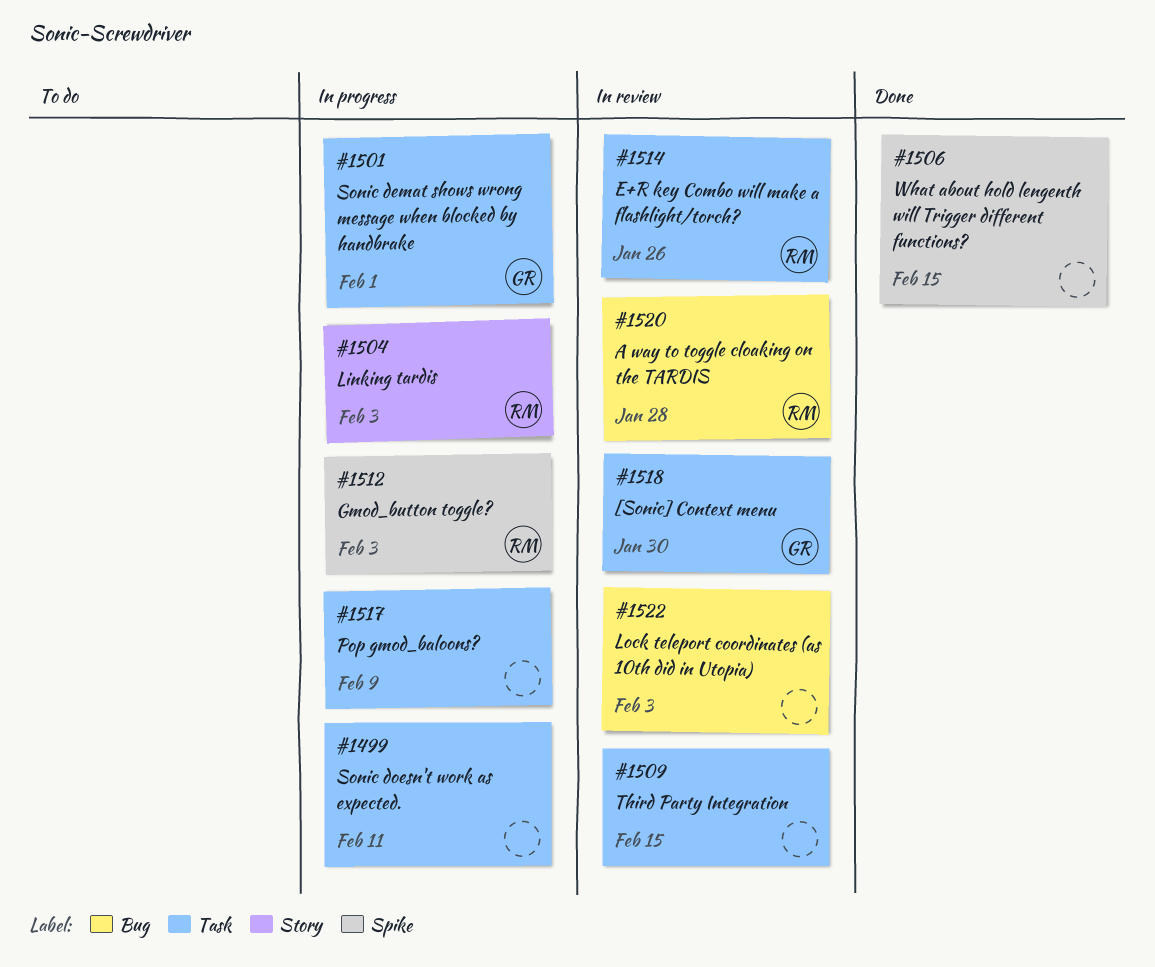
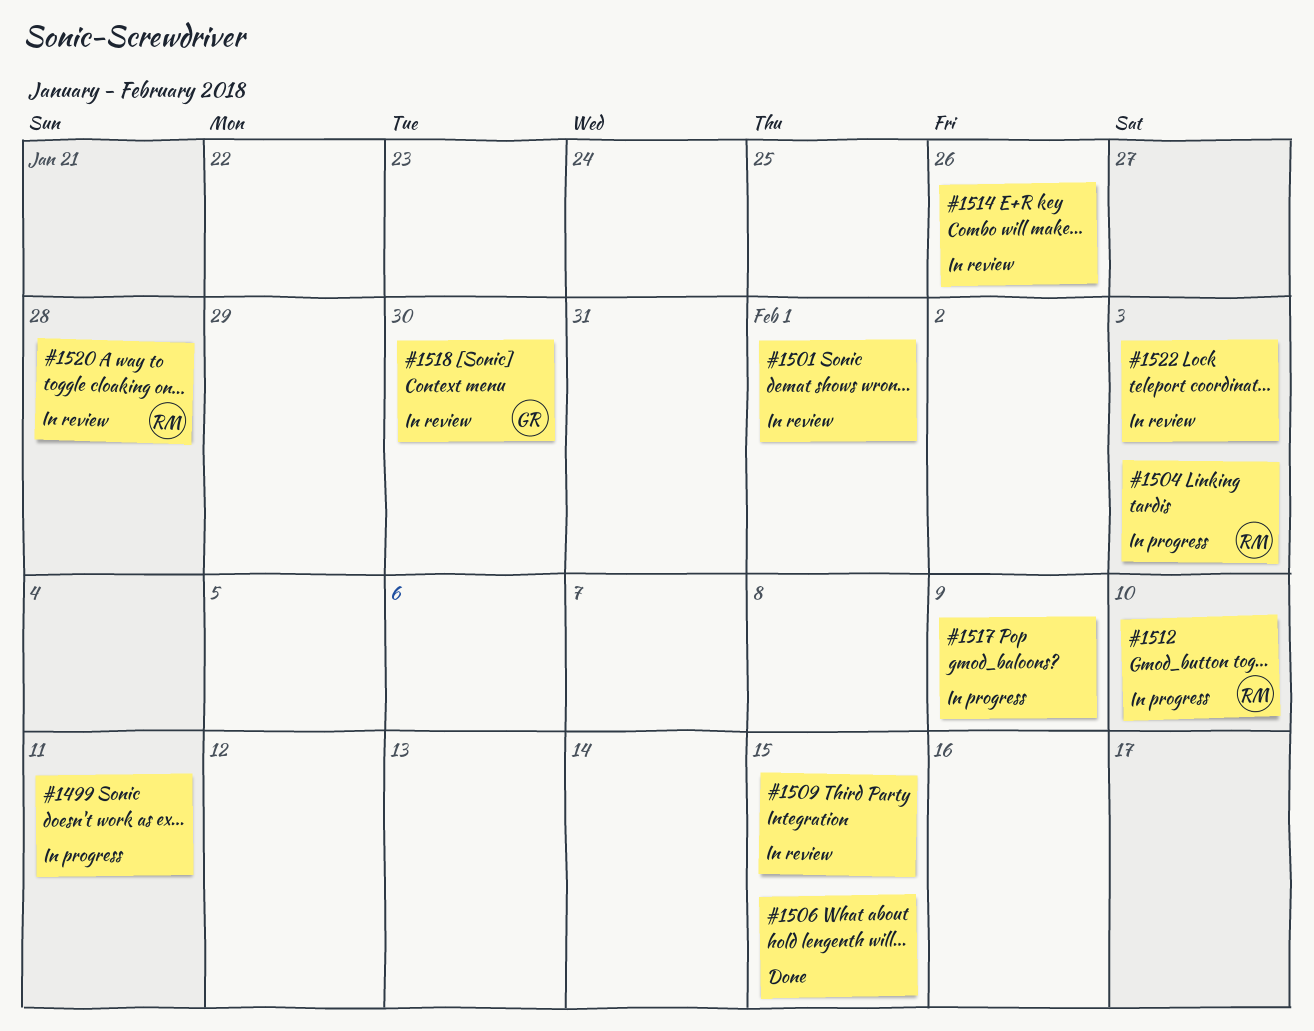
#1501, status: In progress -> In review
#1501, owner: GR -> none
#1512, due: Feb 3 -> Feb 10
#1514, owner: RM -> none

